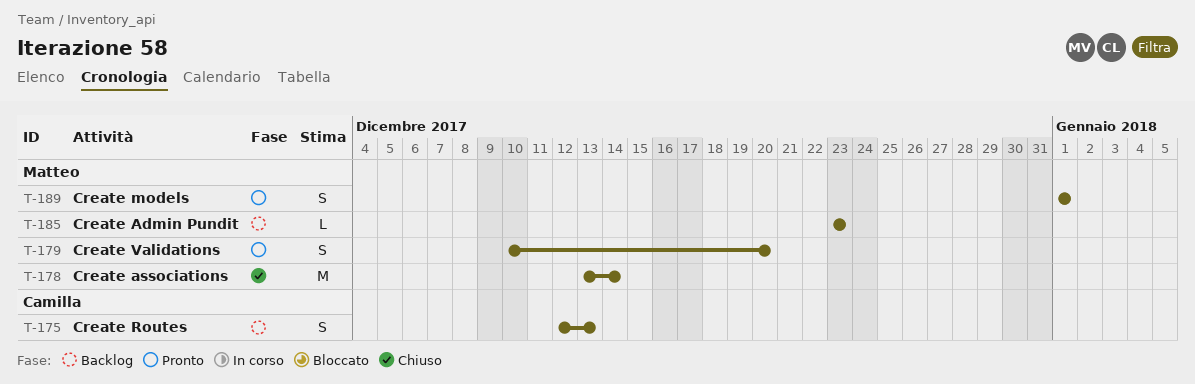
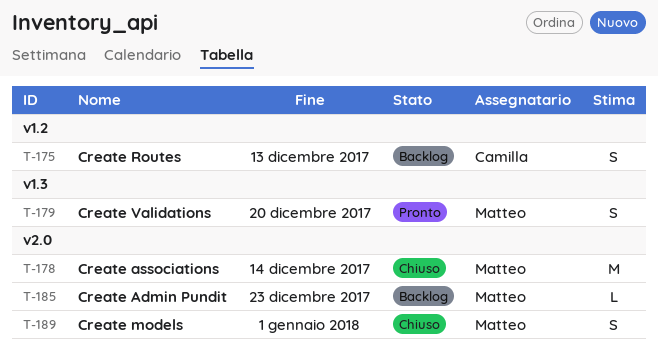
T-189, status: Pronto -> Chiuso

